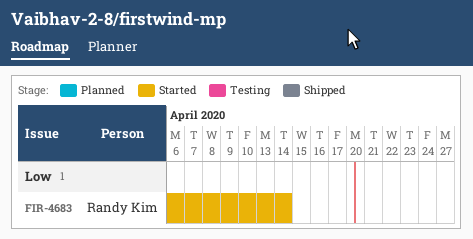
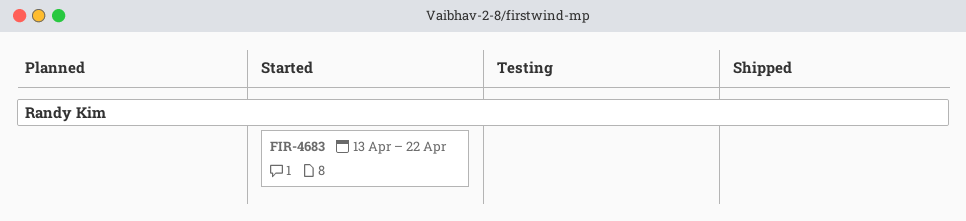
FIR-4683, start: Apr 6 -> Apr 13
FIR-4683, due: Apr 14 -> Apr 22

